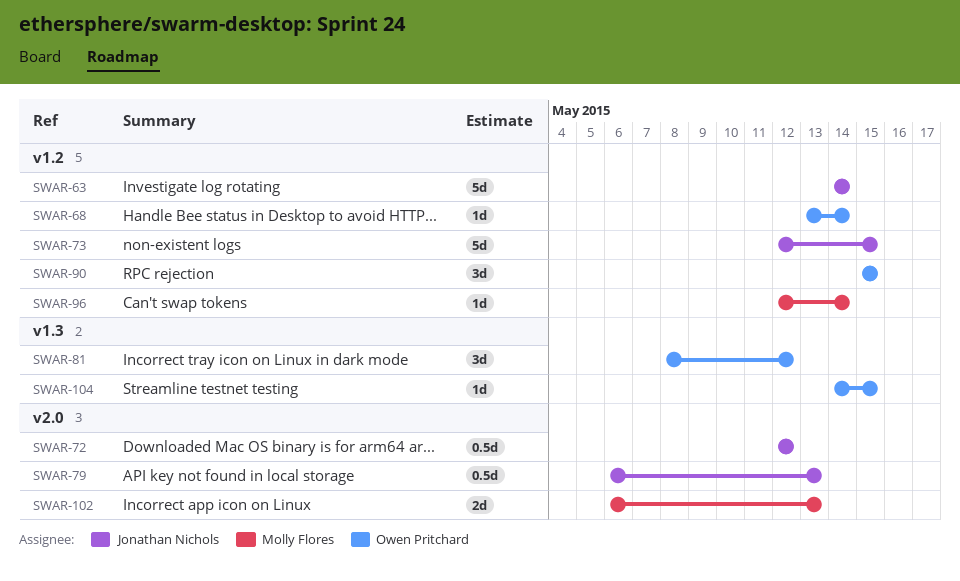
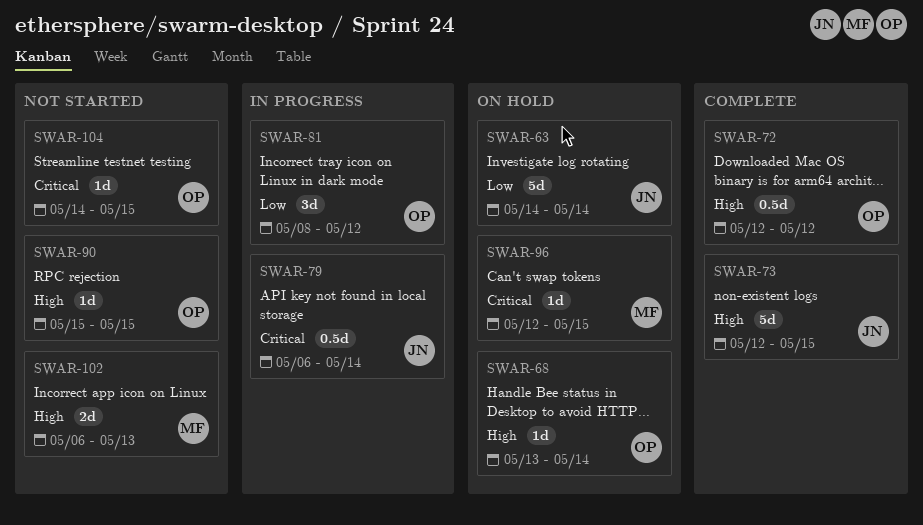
SWAR-72, owner: Jonathan Nichols -> Owen Pritchard
SWAR-79, due: May 13 -> May 14
SWAR-90, estimate: 3d -> 1d
SWAR-96, due: May 14 -> May 15

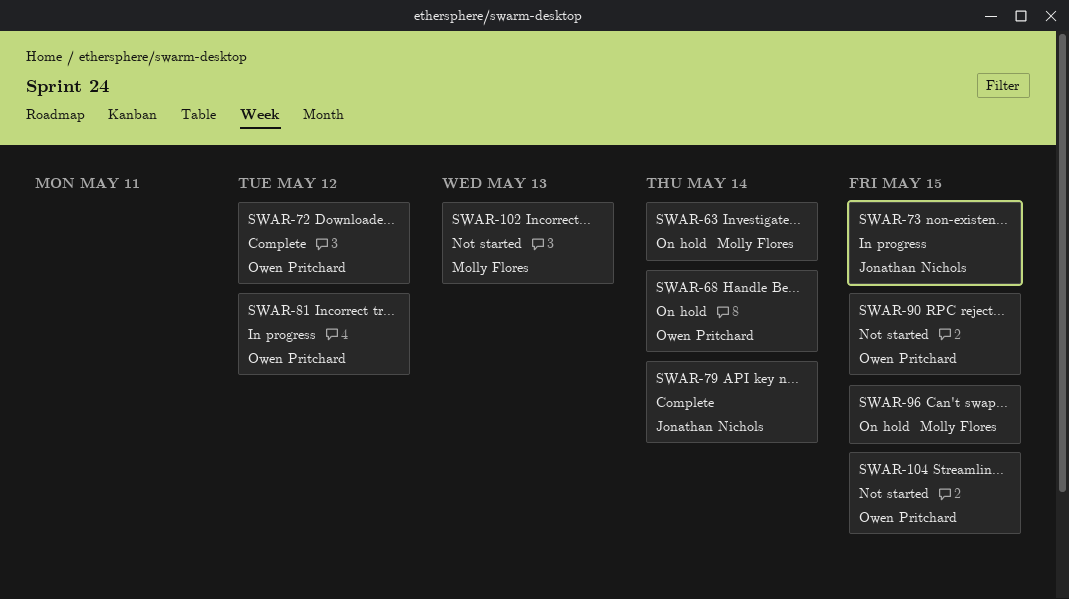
SWAR-63, owner: Jonathan Nichols -> Molly Flores
SWAR-73, status: Complete -> In progress
SWAR-79, status: In progress -> Complete

